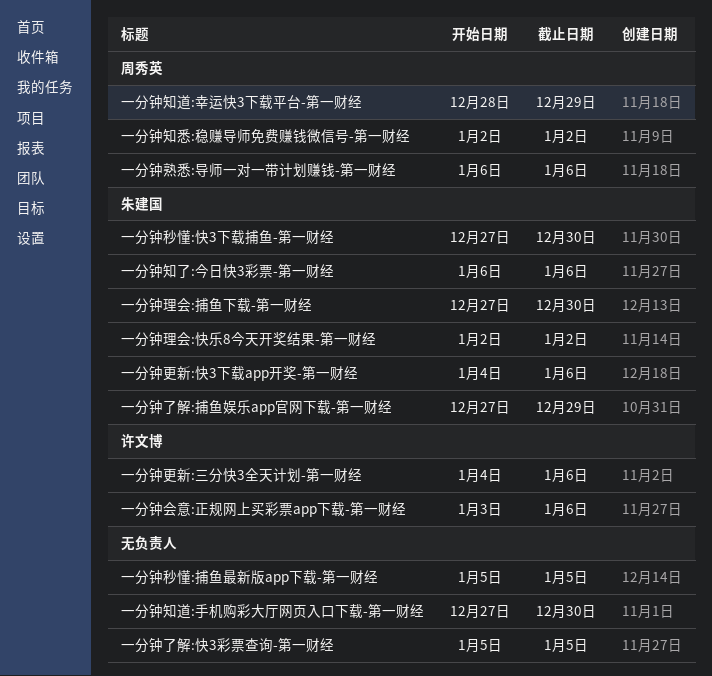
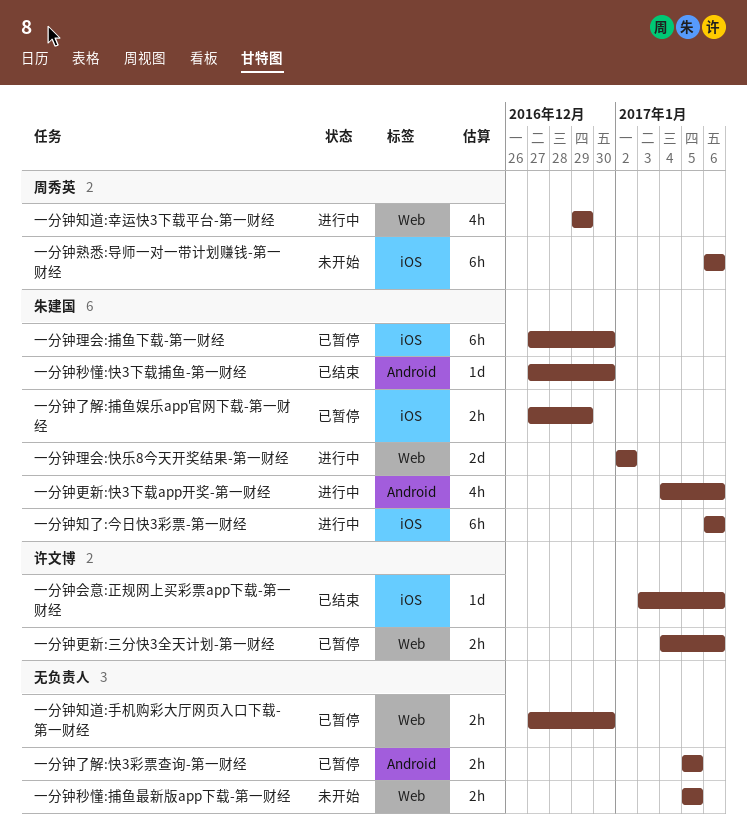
一分钟知悉:稳赚导师免费赚钱微信号-第一财经: present -> none
一分钟知道:幸运快3下载平台-第一财经, start: Dec 28 -> Dec 29

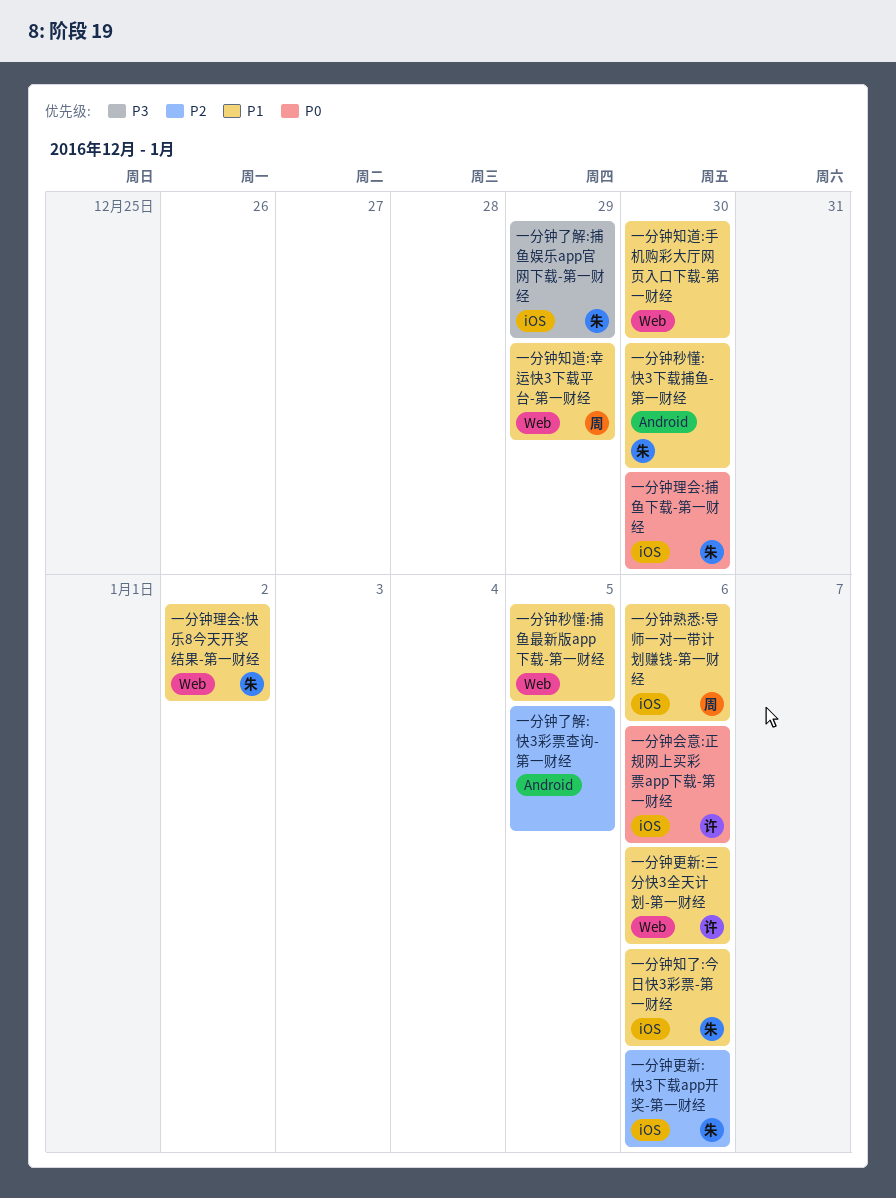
一分钟更新:快3下载app开奖-第一财经, label: Android -> iOS

